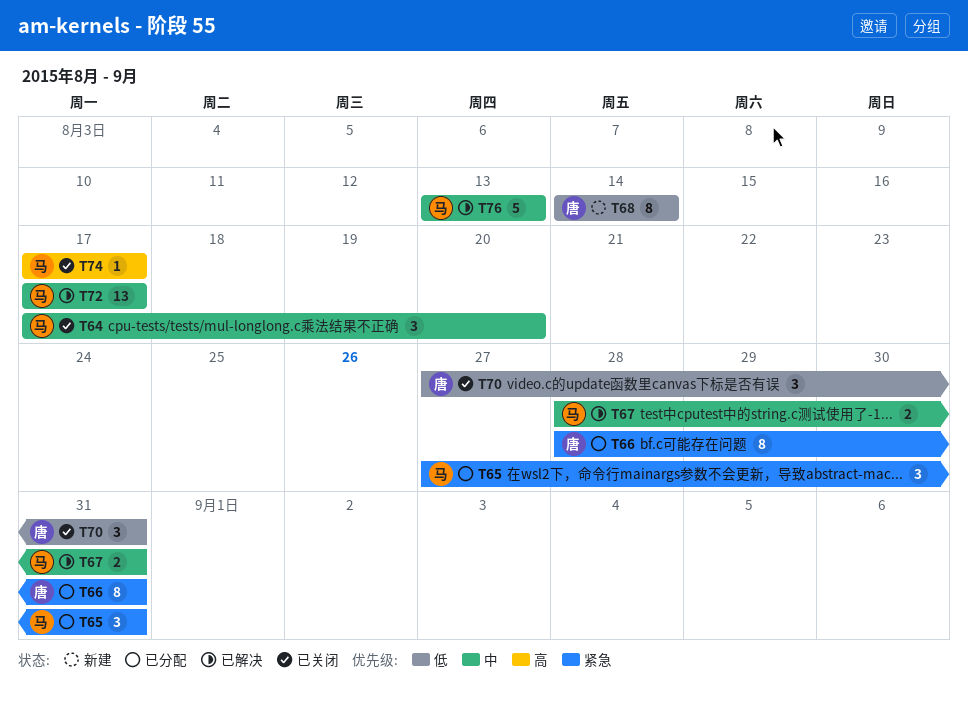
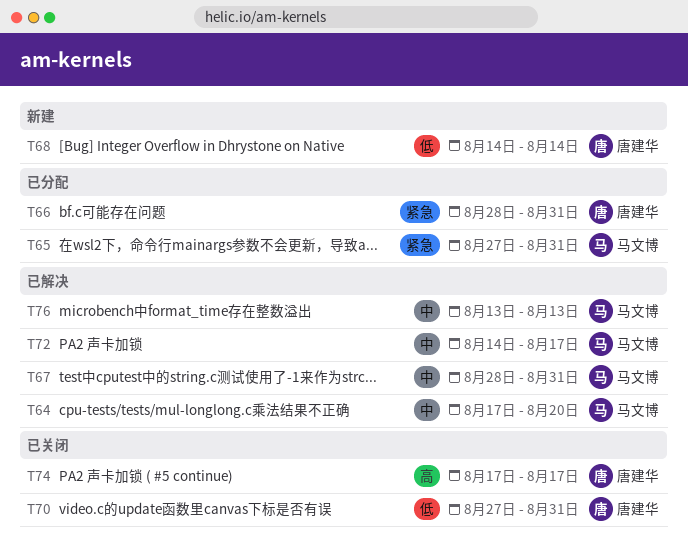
T64, status: 已关闭 -> 已解决
T72, start: Aug 17 -> Aug 14
T74, owner: 马文博 -> 唐建华

